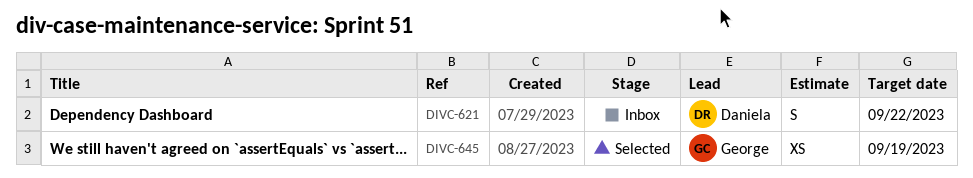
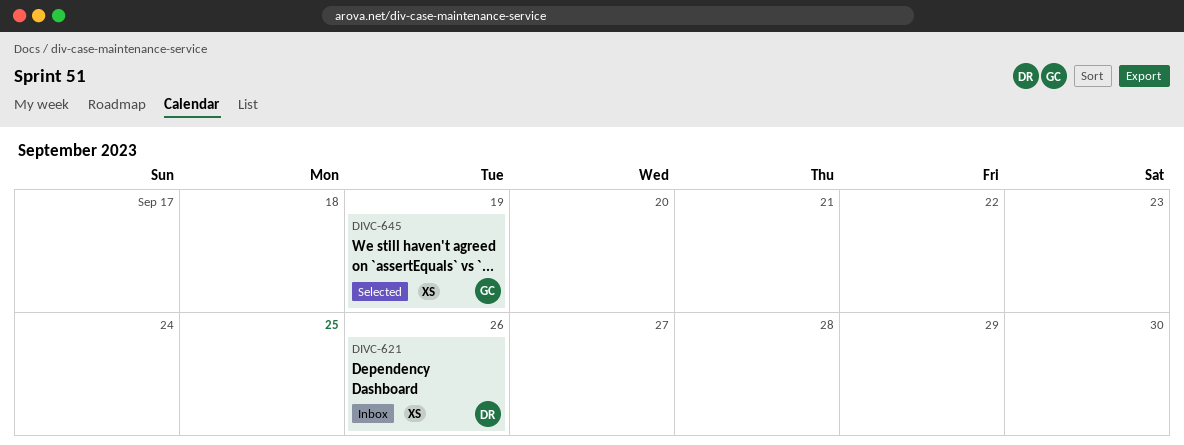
DIVC-621, estimate: S -> XS
DIVC-621, due: Sep 22 -> Sep 26

